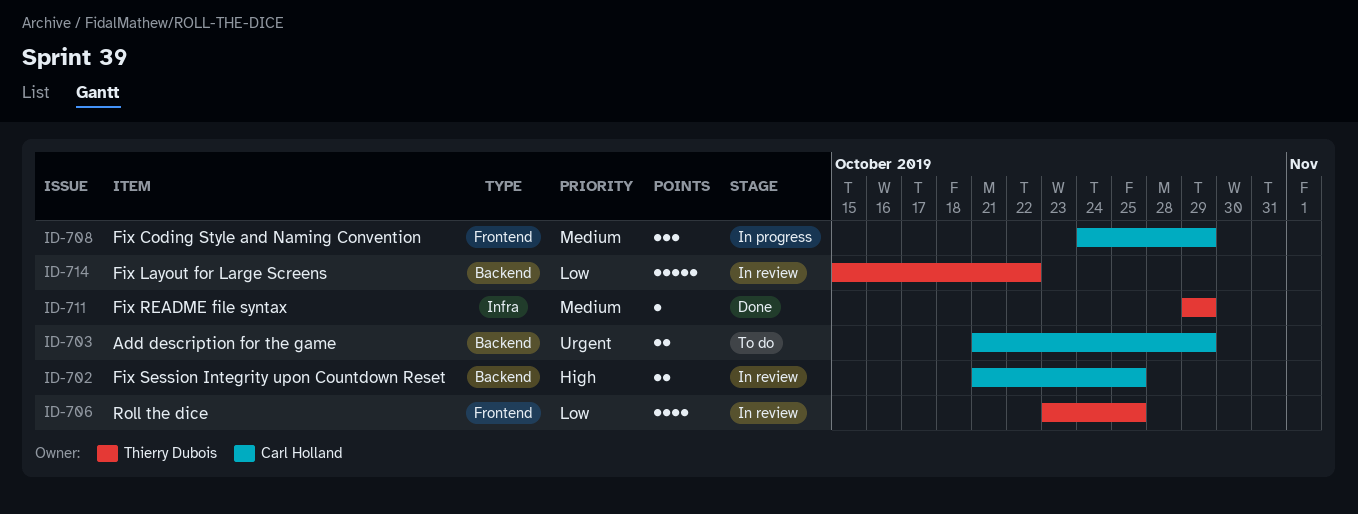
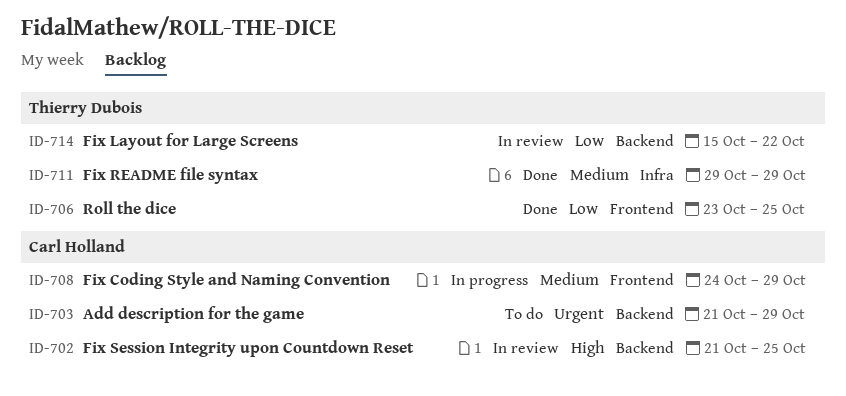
ID-706, status: In review -> Done

